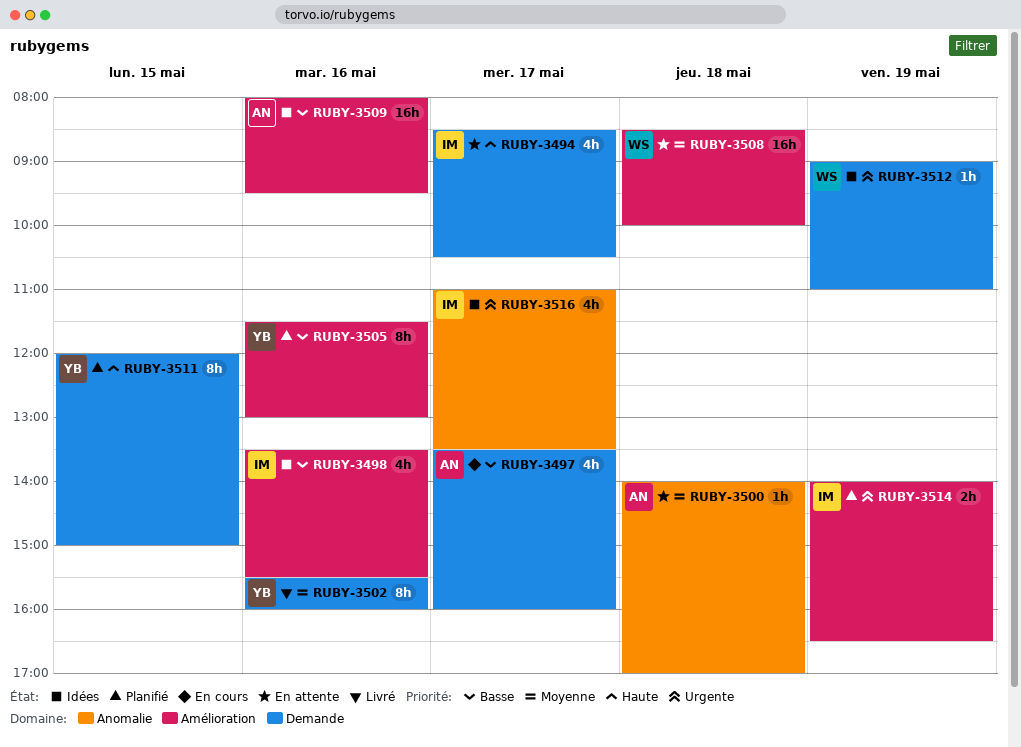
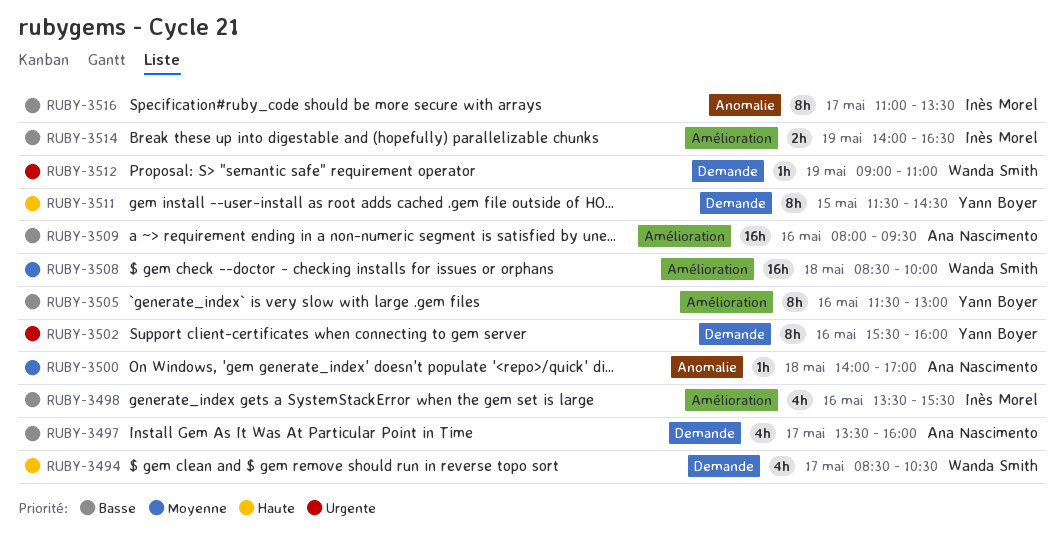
RUBY-3494, owner: Inès Morel -> Wanda Smith
RUBY-3502, priority: Moyenne -> Urgente
RUBY-3511, begins: 12:00 -> 11:30
RUBY-3511, ends: 15:00 -> 14:30
RUBY-3514, priority: Urgente -> Basse
RUBY-3516, priority: Urgente -> Basse
RUBY-3516, estimate: 4h -> 8h

